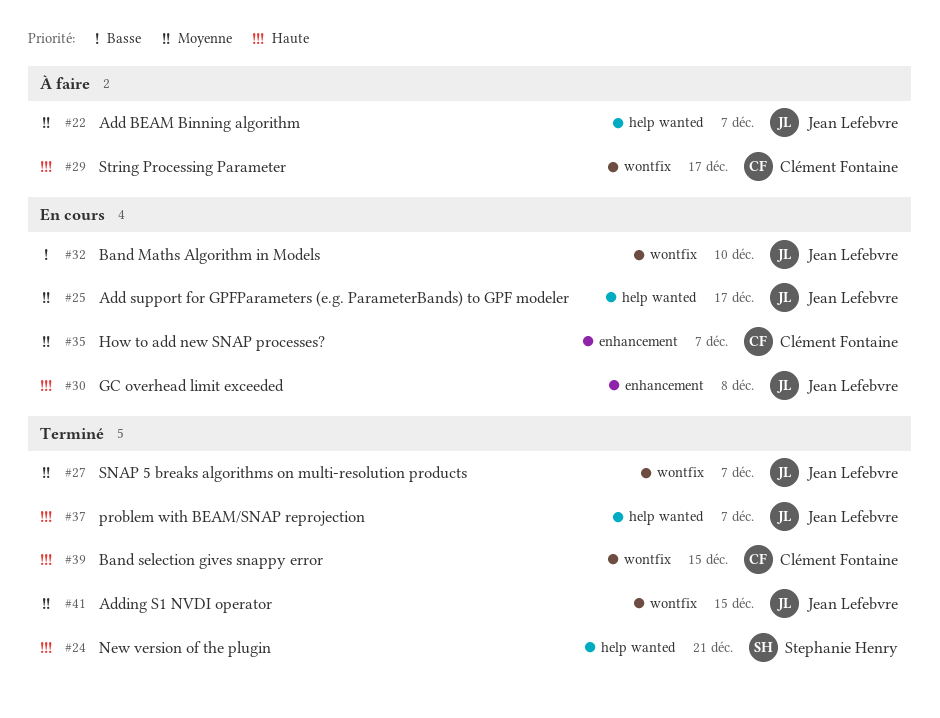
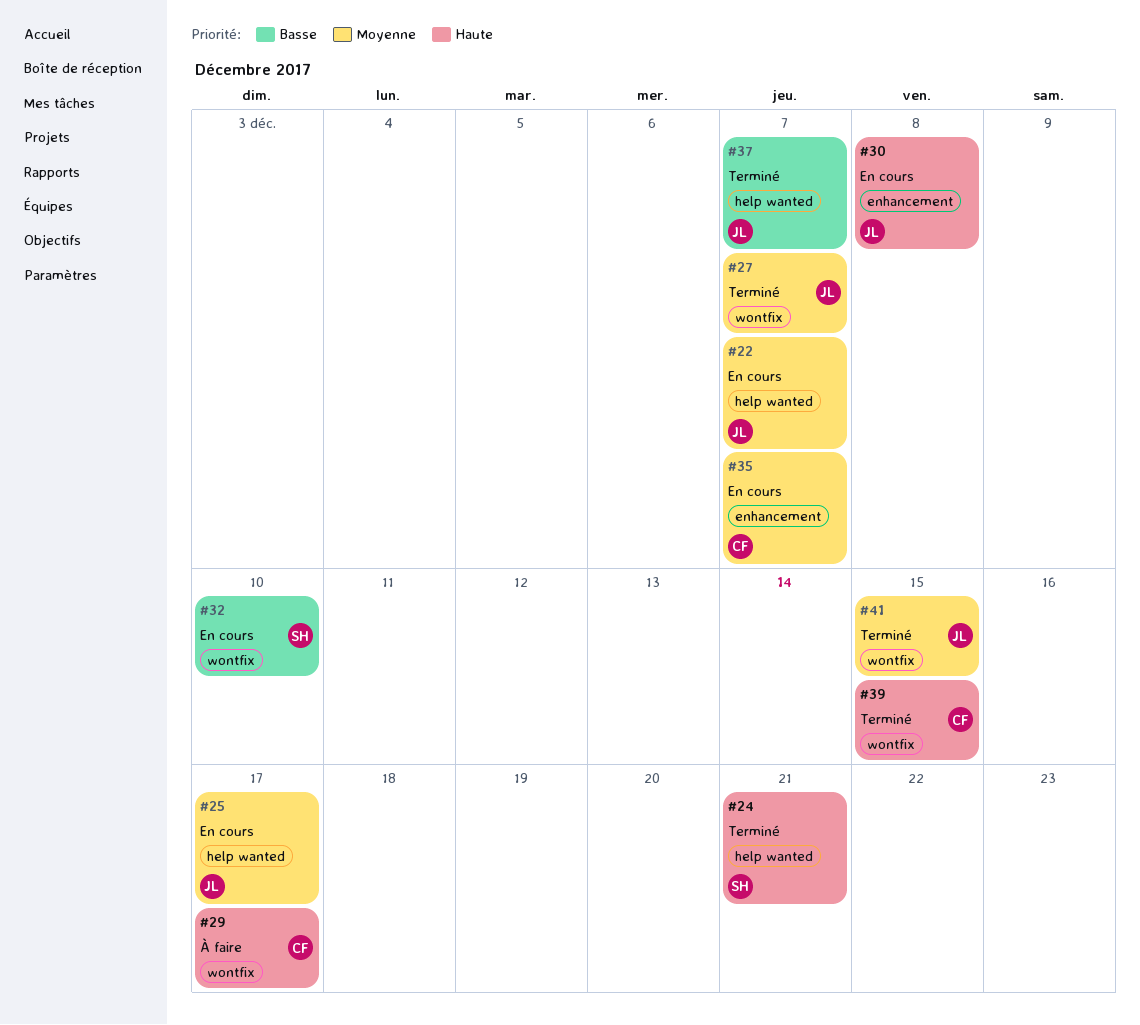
#22, status: À faire -> En cours
#32, owner: Jean Lefebvre -> Stephanie Henry
#37, priority: Haute -> Basse

